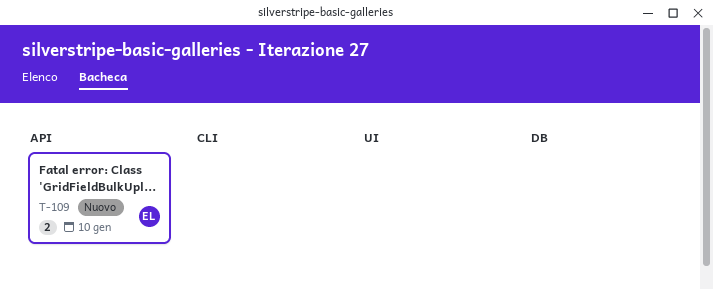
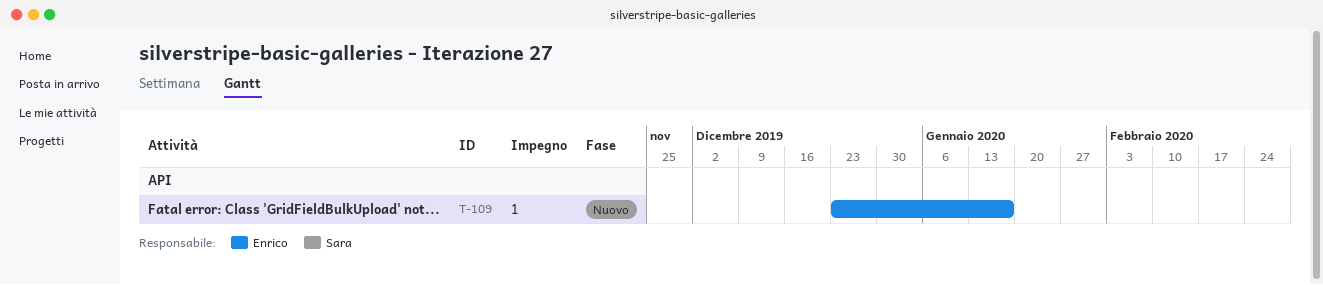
T-109, estimate: 2 -> 1
T-109, due: Jan 10 -> Jan 17

